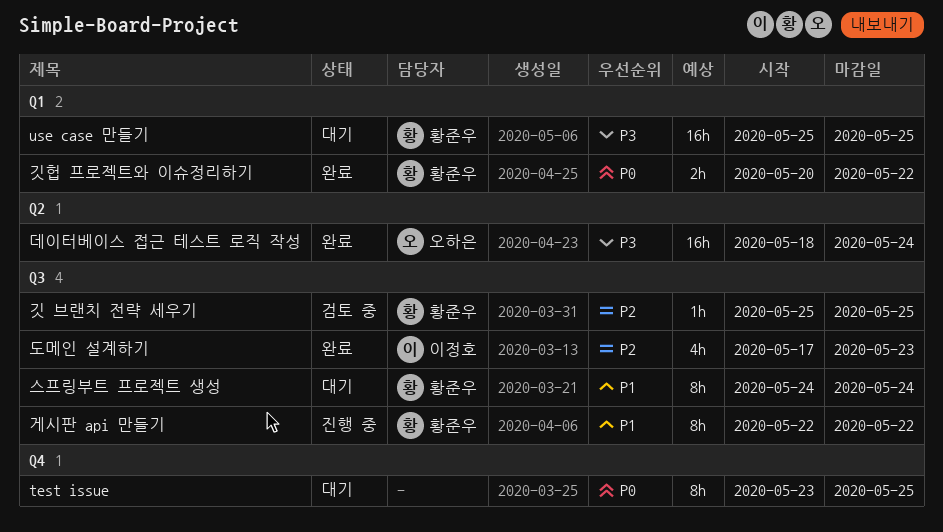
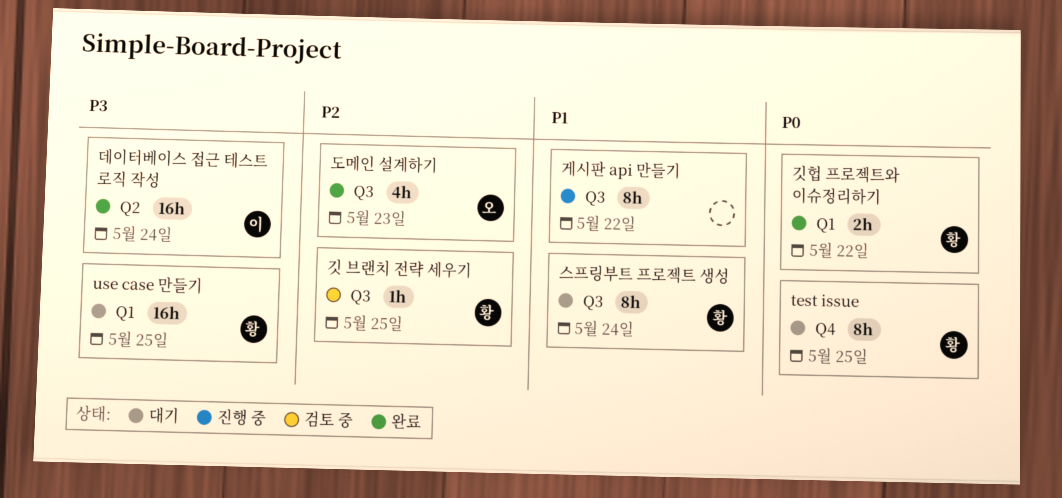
test issue, owner: none -> 황준우
게시판 api 만들기, owner: 황준우 -> none
데이터베이스 접근 테스트 로직 작성, owner: 오하은 -> 이정호
도메인 설계하기, owner: 이정호 -> 오하은

